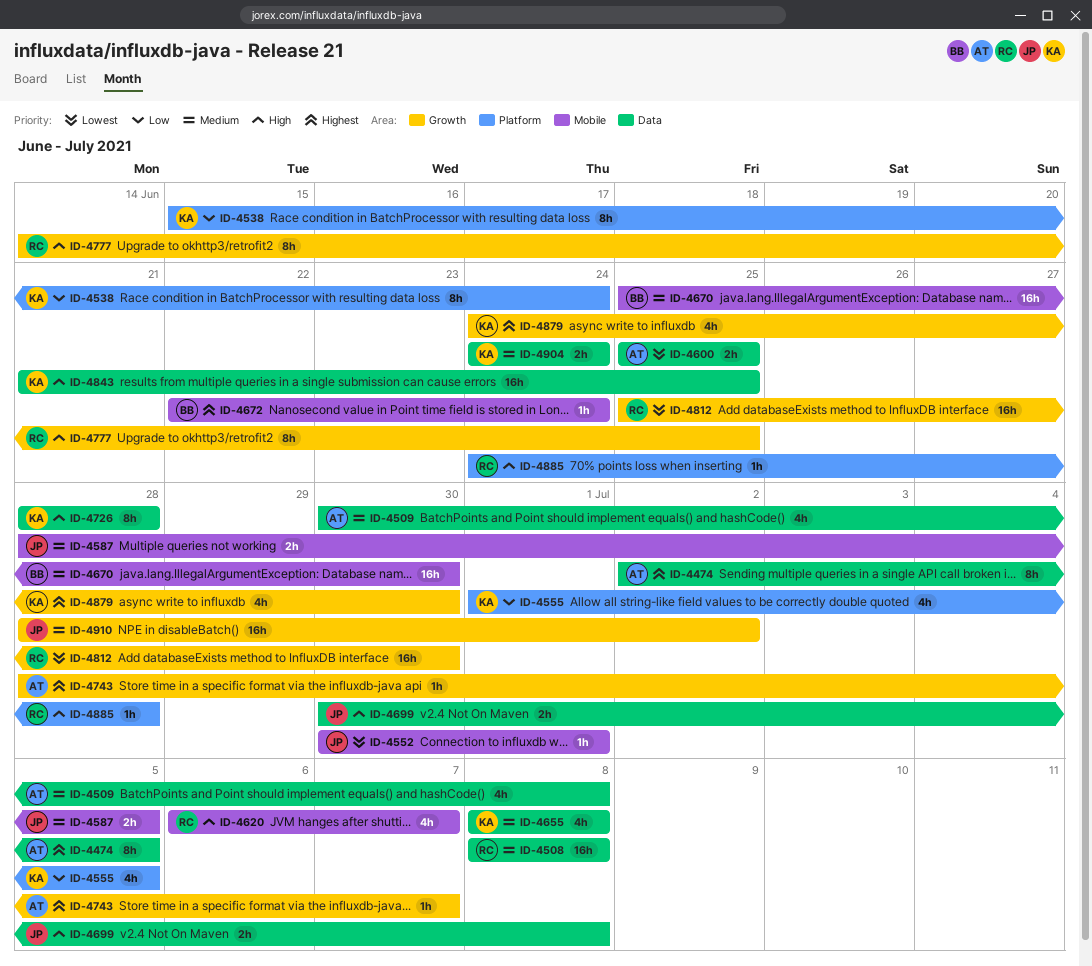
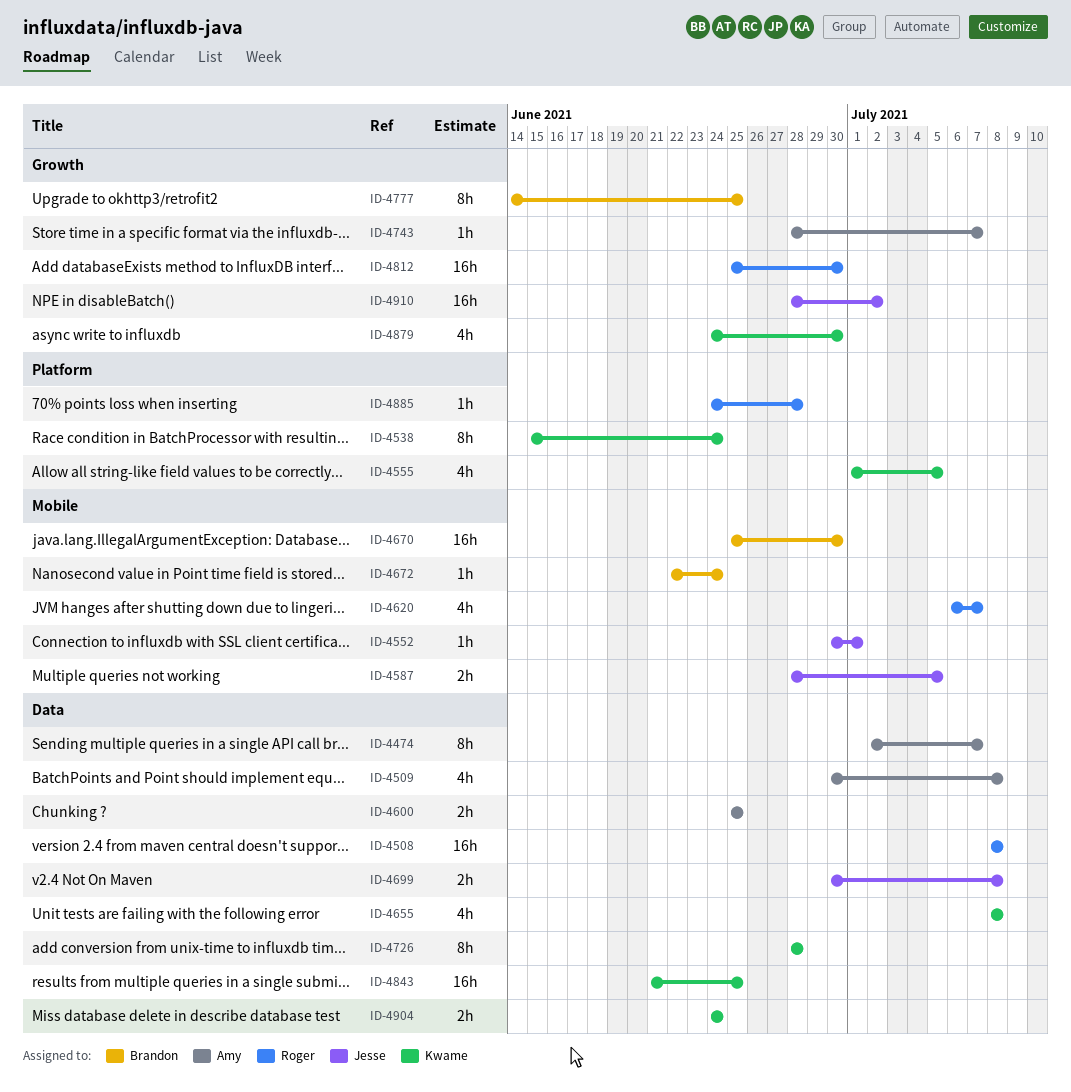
ID-4474, due: Jul 5 -> Jul 7
ID-4777, owner: Roger -> Brandon

